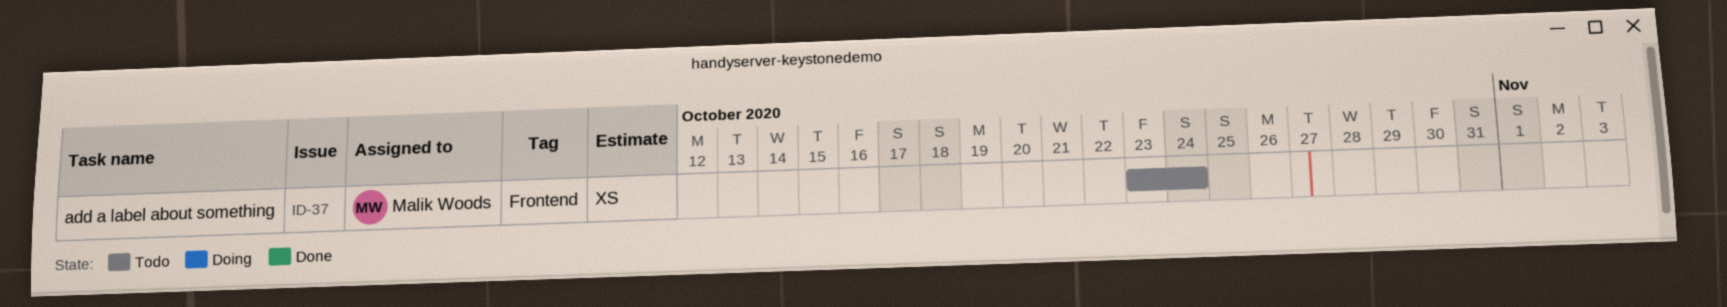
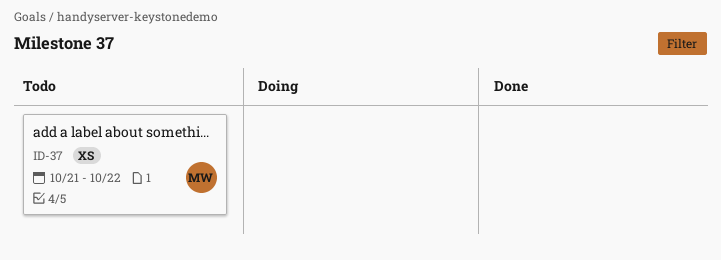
ID-37, start: Oct 23 -> Oct 21
ID-37, due: Oct 24 -> Oct 22

